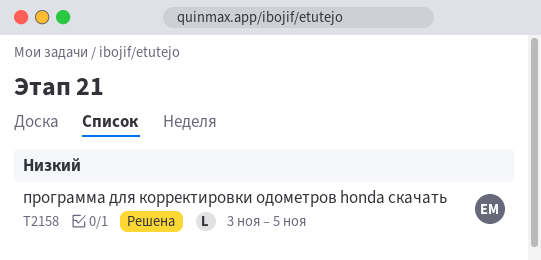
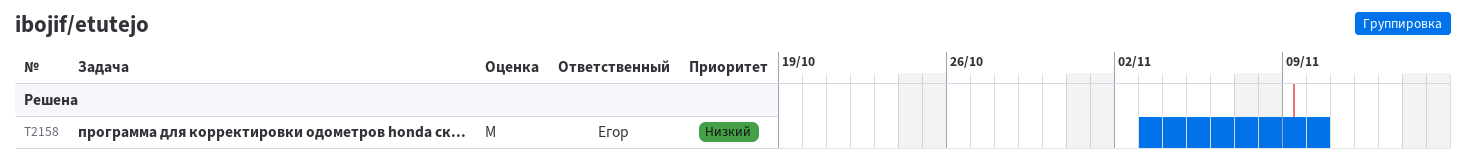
T2158, estimate: L -> M
T2158, due: Nov 5 -> Nov 10

